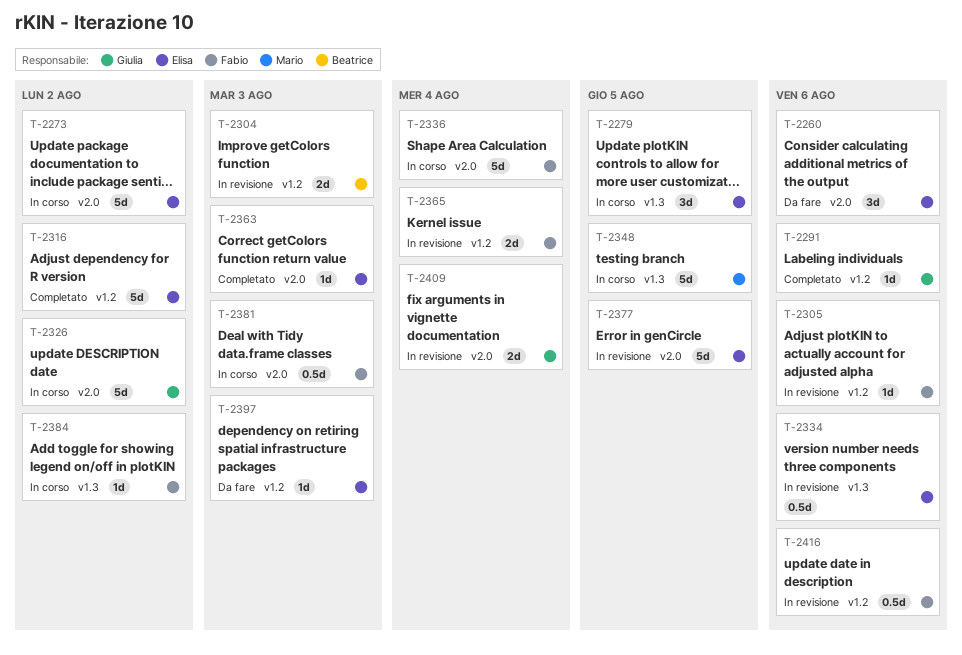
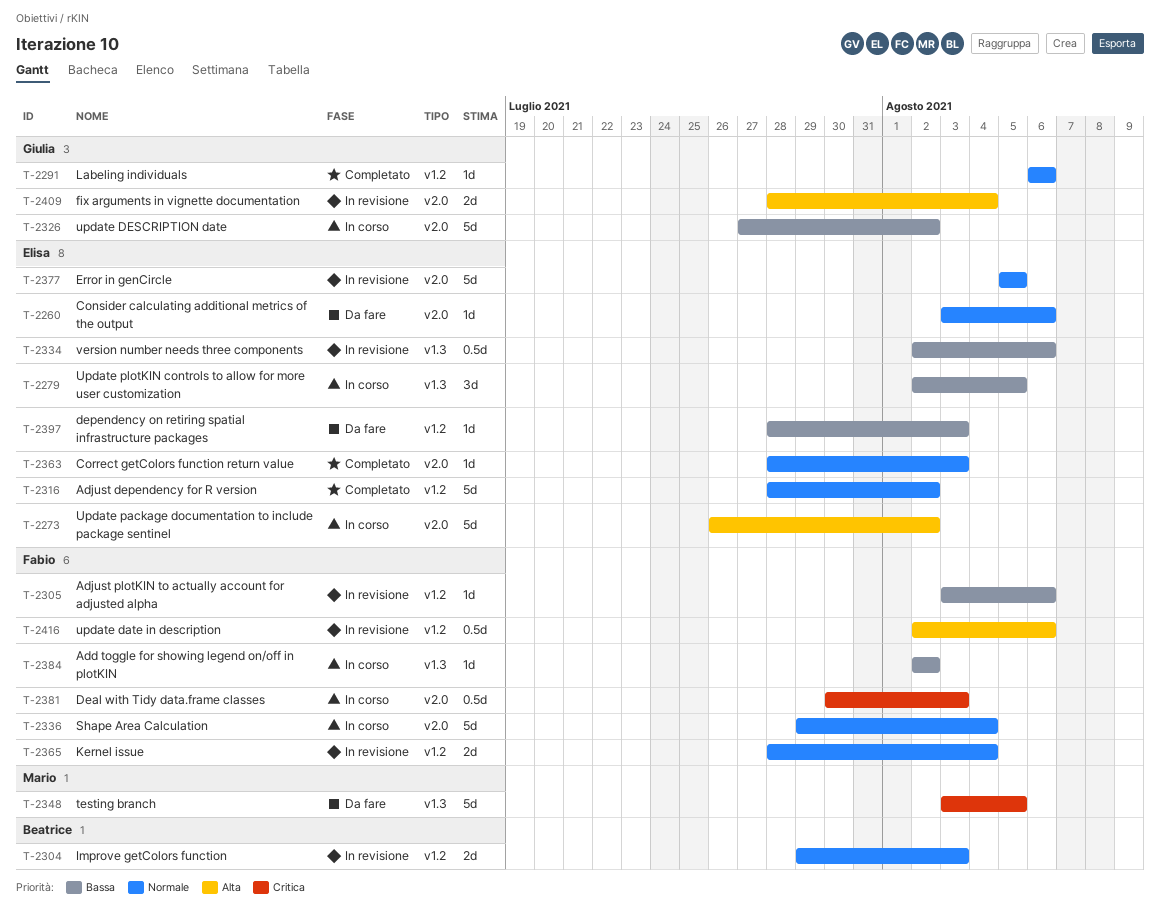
T-2260, estimate: 3d -> 1d
T-2348, status: In corso -> Da fare

